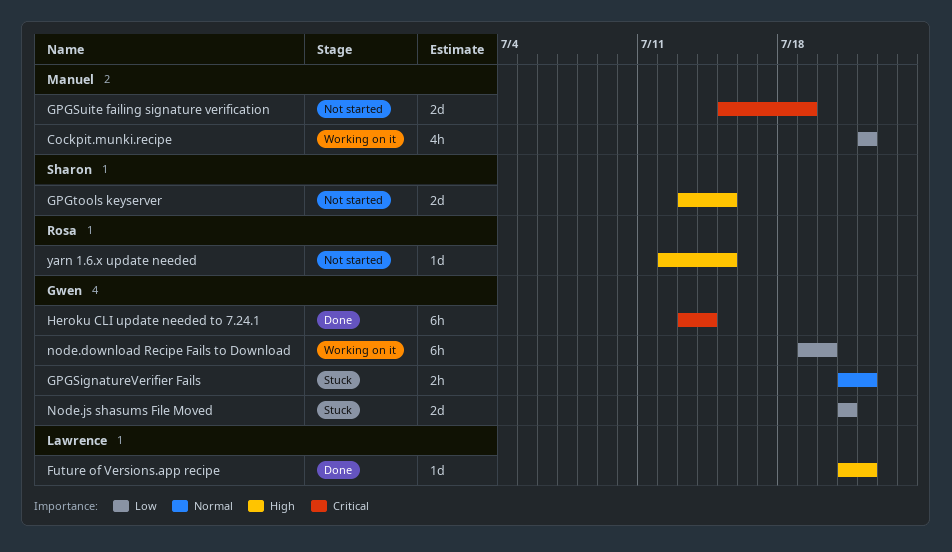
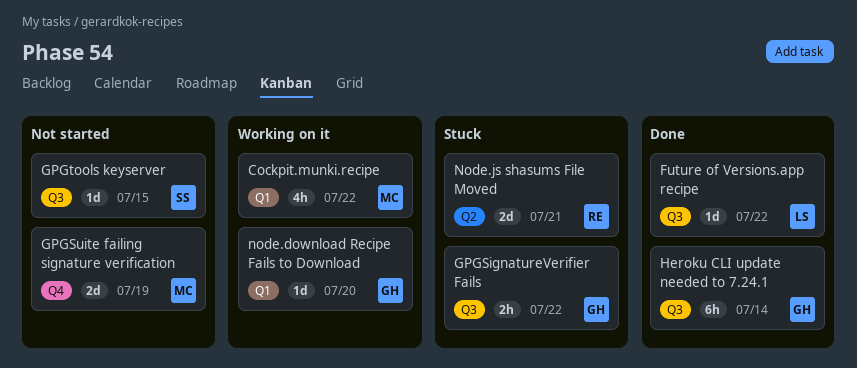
GPGtools keyserver, estimate: 2d -> 1d
node.download Recipe Fails to Download, estimate: 6h -> 1d
Node.js shasums File Moved, owner: Gwen -> Rosa
yarn 1.6.x update needed: present -> none

